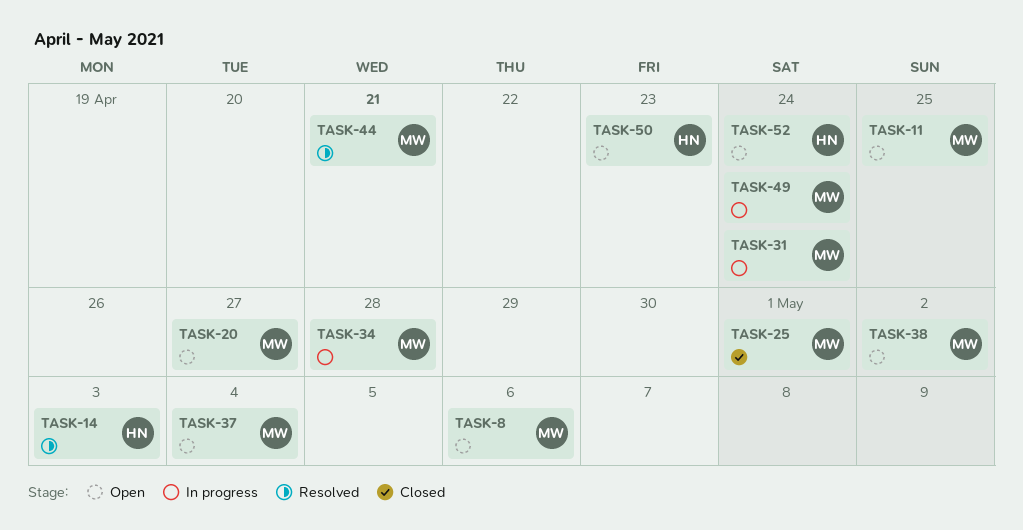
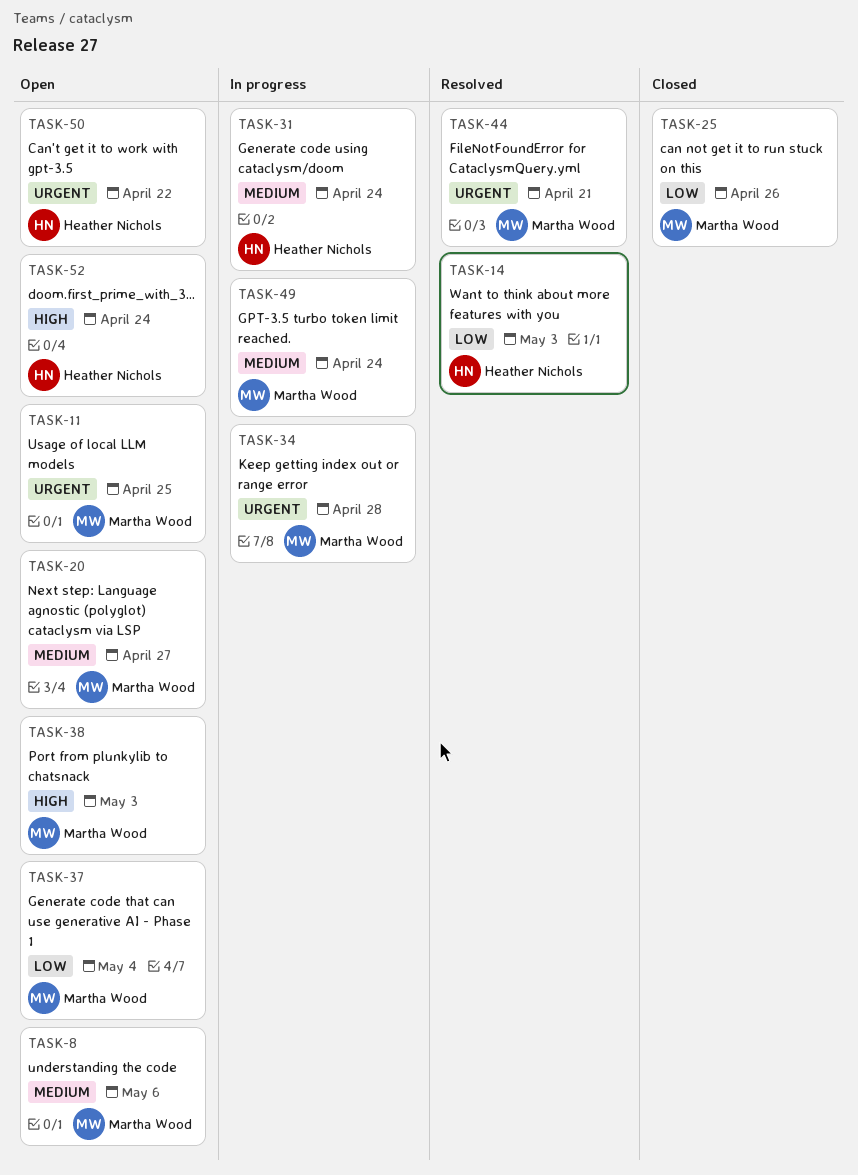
TASK-25, due: May 1 -> Apr 26
TASK-31, owner: Martha Wood -> Heather Nichols
TASK-38, due: May 2 -> May 3
TASK-50, due: Apr 23 -> Apr 22

